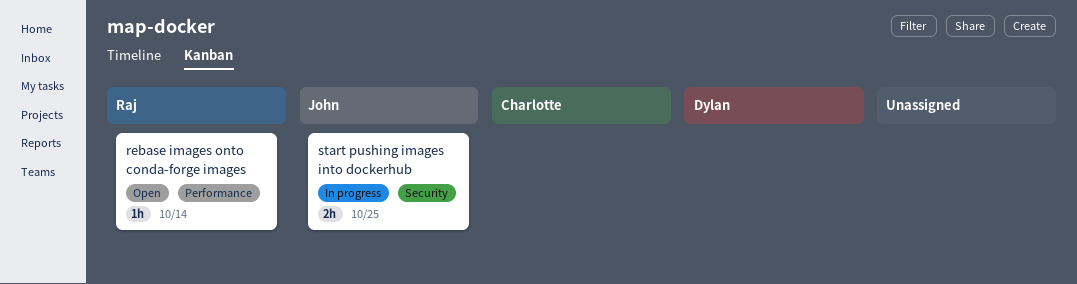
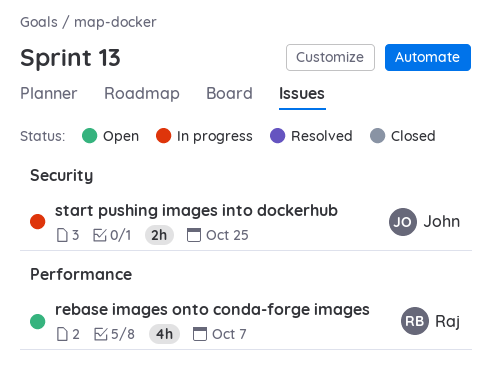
rebase images onto conda-forge images, estimate: 1h -> 4h
rebase images onto conda-forge images, due: Oct 14 -> Oct 7

